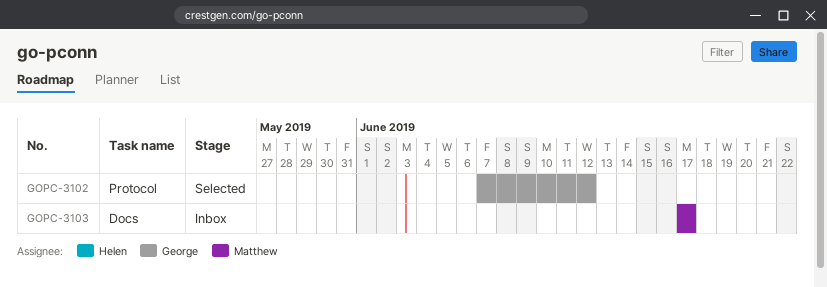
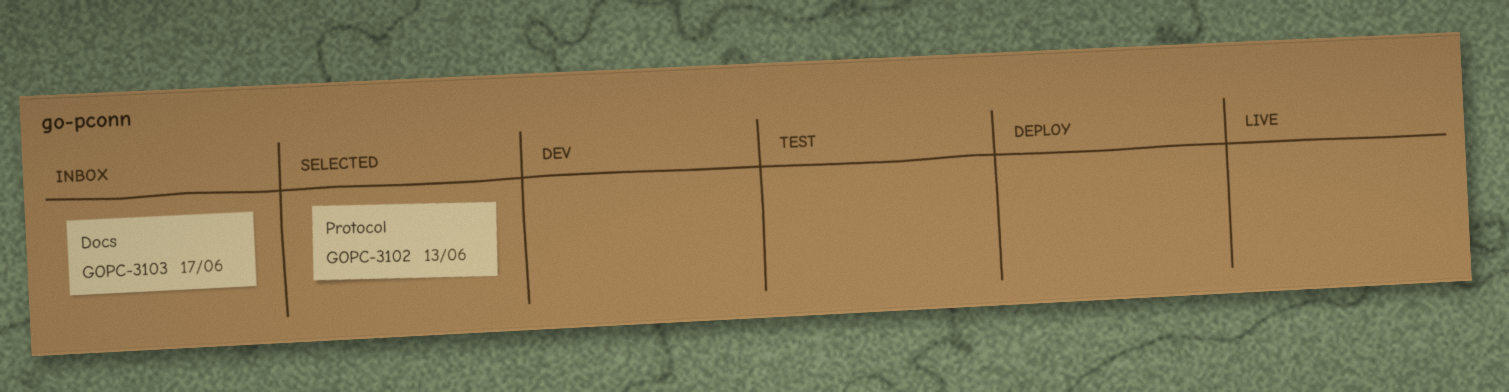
GOPC-3102, due: Jun 12 -> Jun 13

